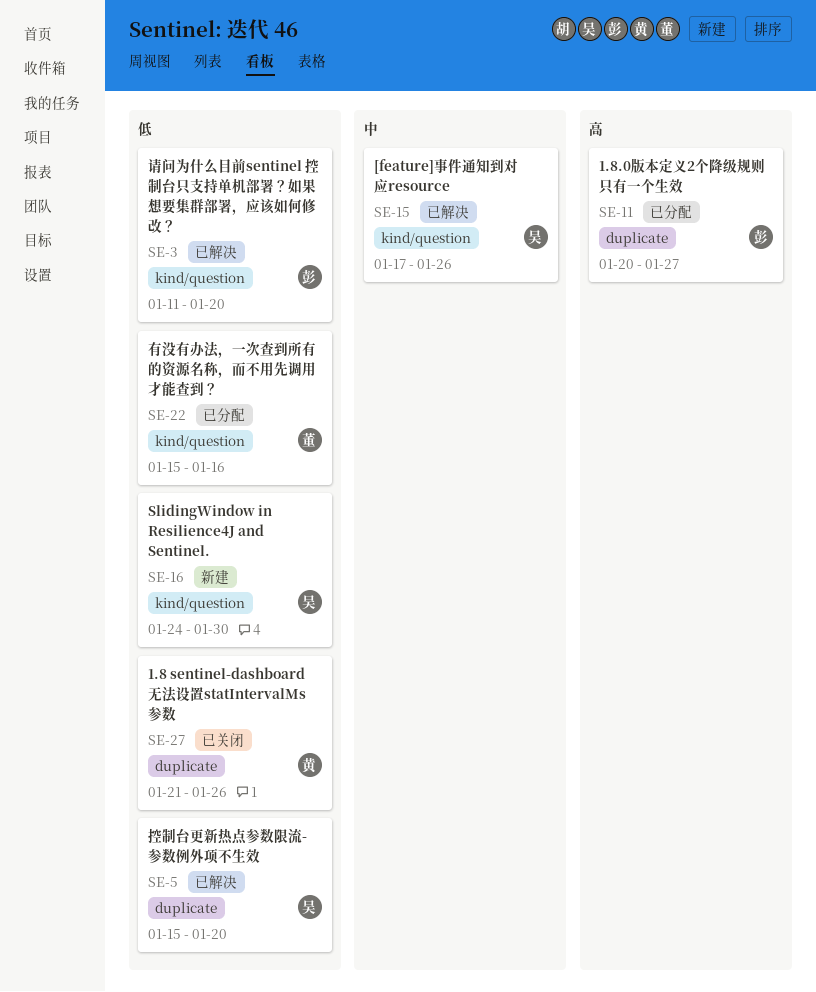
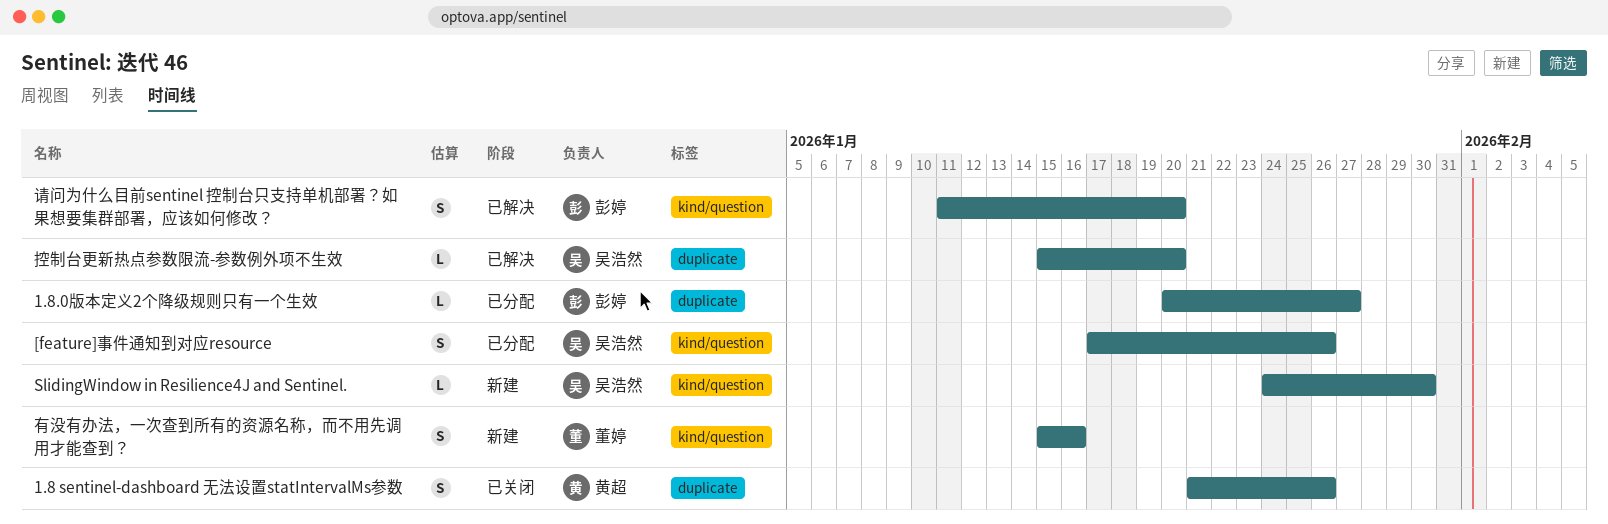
[feature]事件通知到对应resource, status: 已解决 -> 已分配
有没有办法，一次查到所有的资源名称，而不用先调用才能查到？, status: 已分配 -> 新建

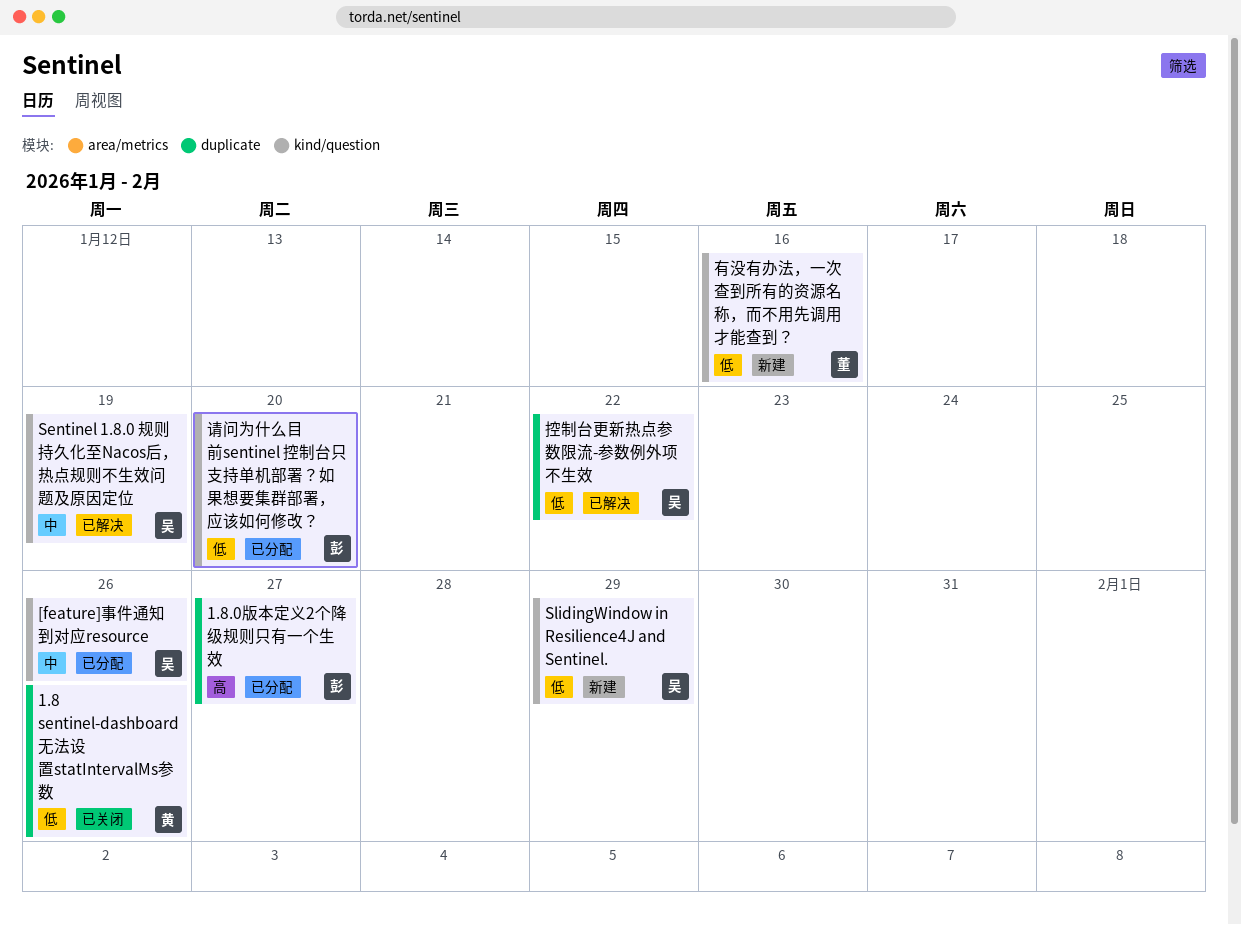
Sentinel 1.8.0 规则持久化至Nacos后，热点规则不生效问题及原因定位: none -> present
SlidingWindow in Resilience4J and Sentinel., due: Jan 30 -> Jan 29
控制台更新热点参数限流-参数例外项不生效, due: Jan 20 -> Jan 22
请问为什么目前sentinel 控制台只支持单机部署？如果想要集群部署，应该如何修改？, status: 已解决 -> 已分配

